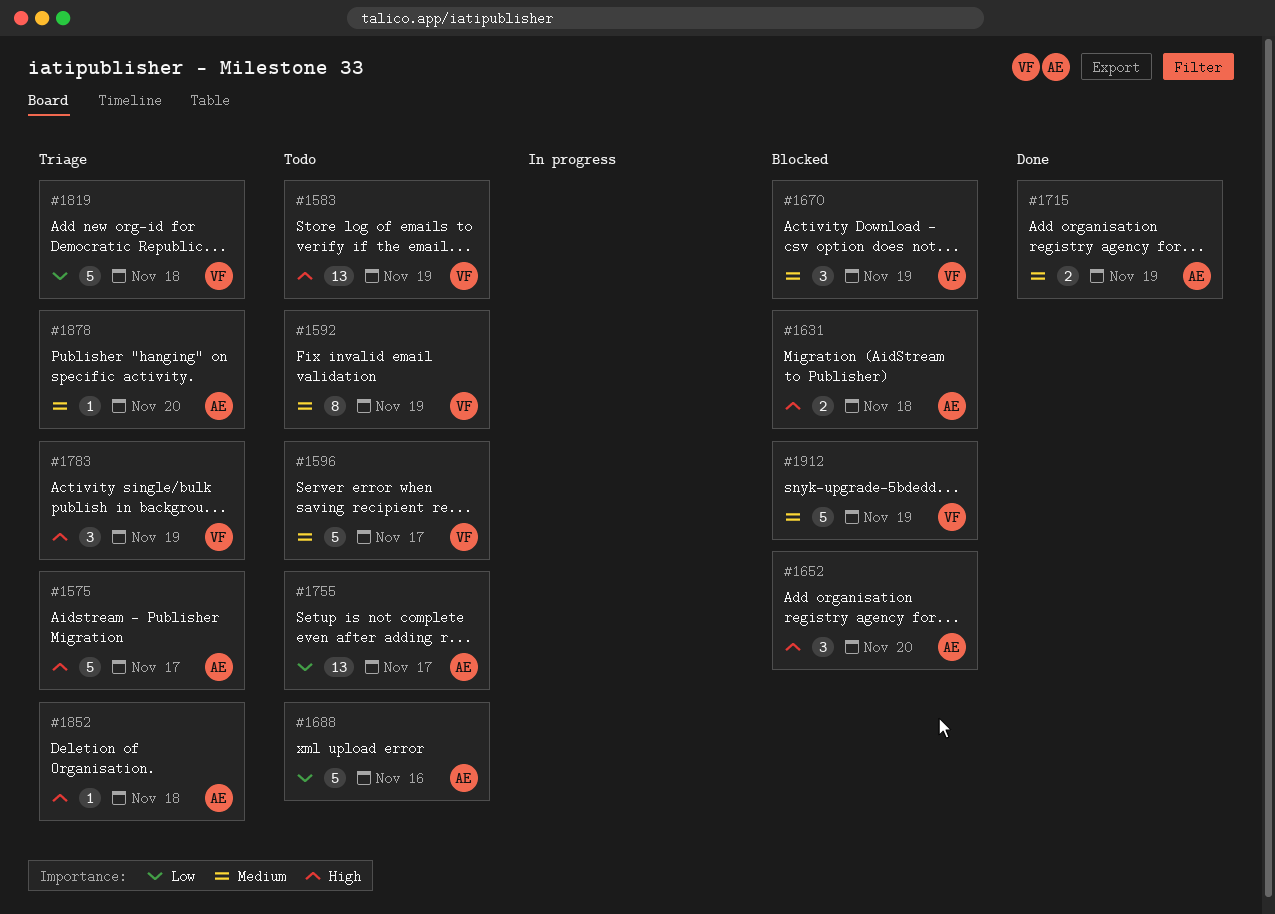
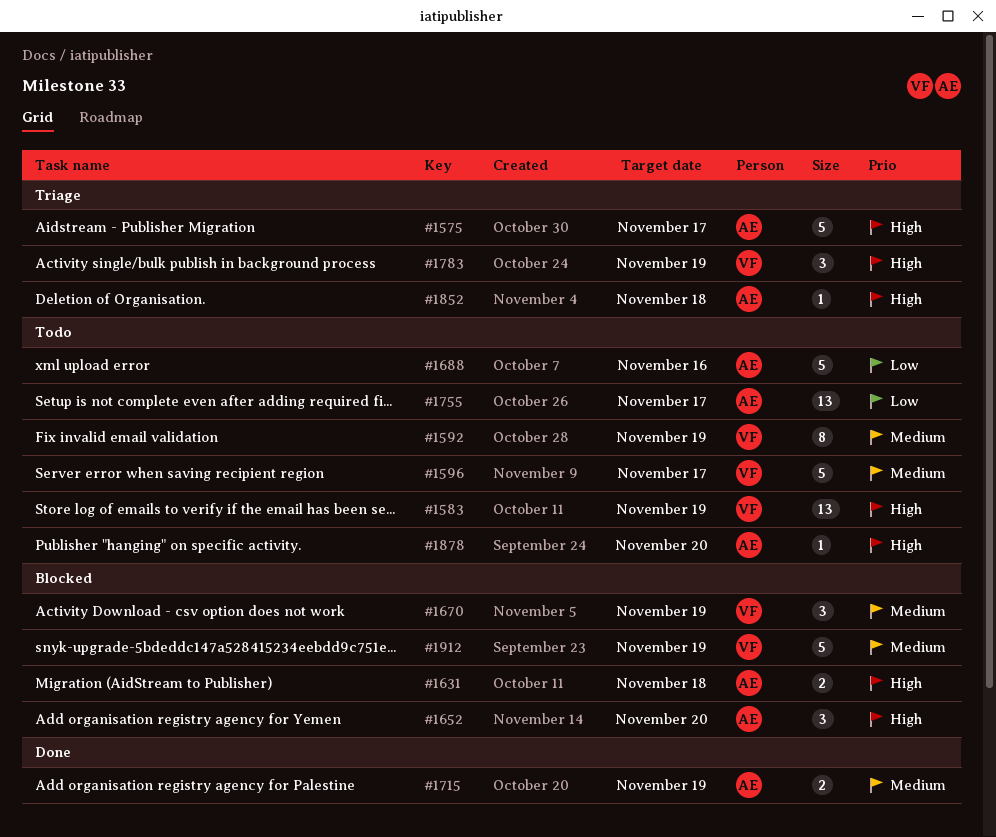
#1819: present -> none
#1878, status: Triage -> Todo
#1878, priority: Medium -> High

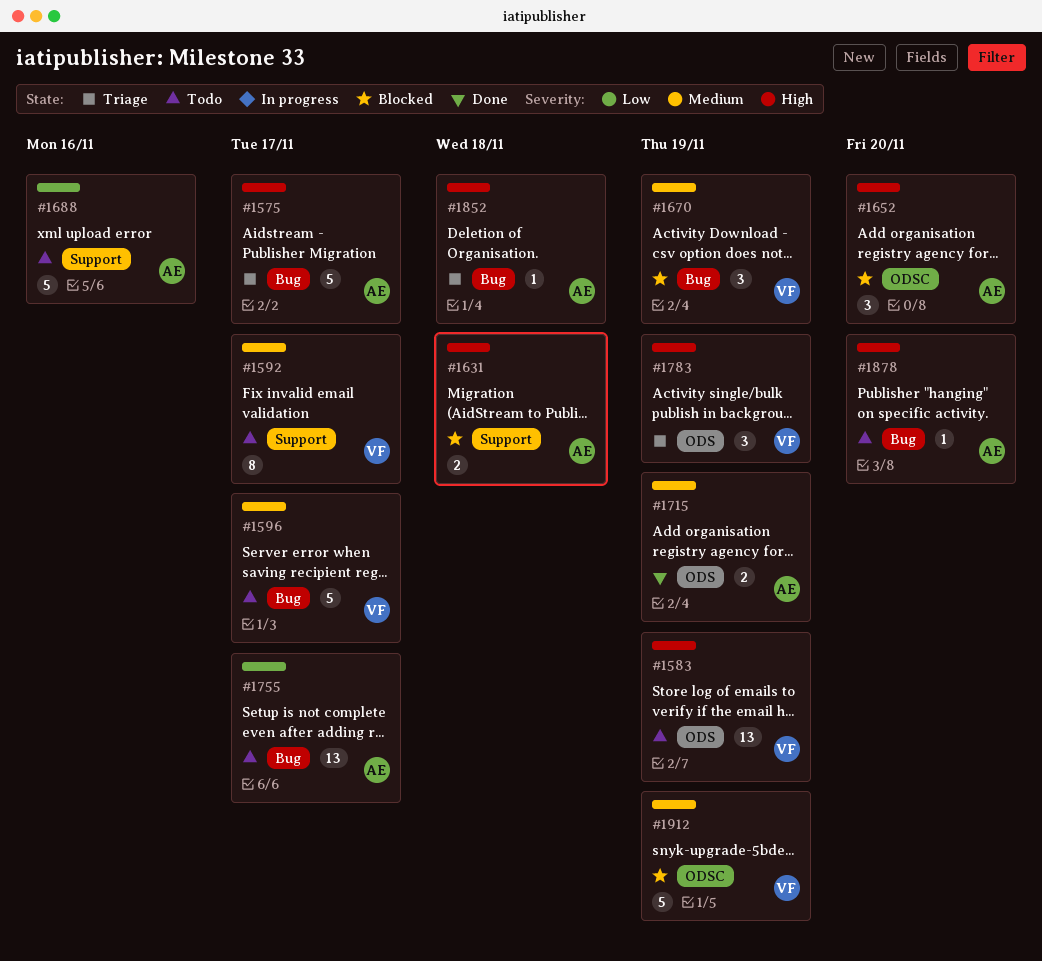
#1592, due: Nov 19 -> Nov 17

